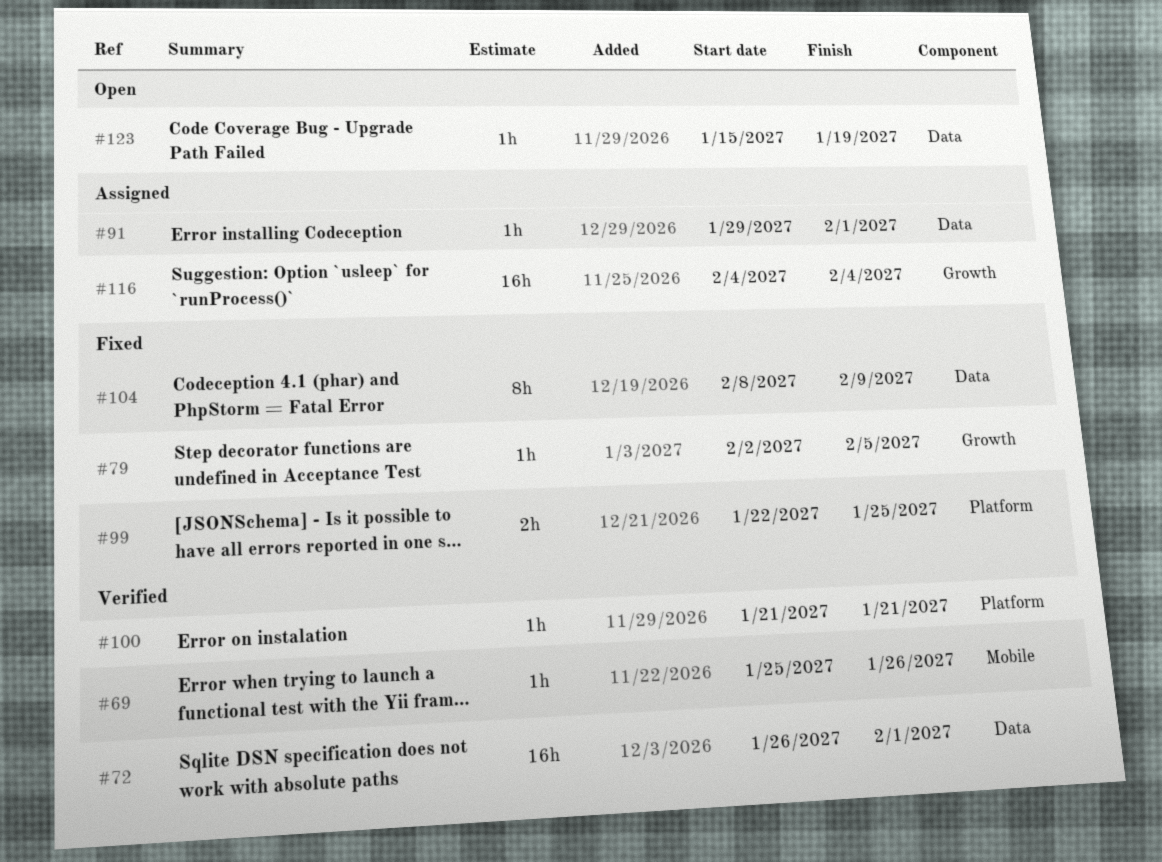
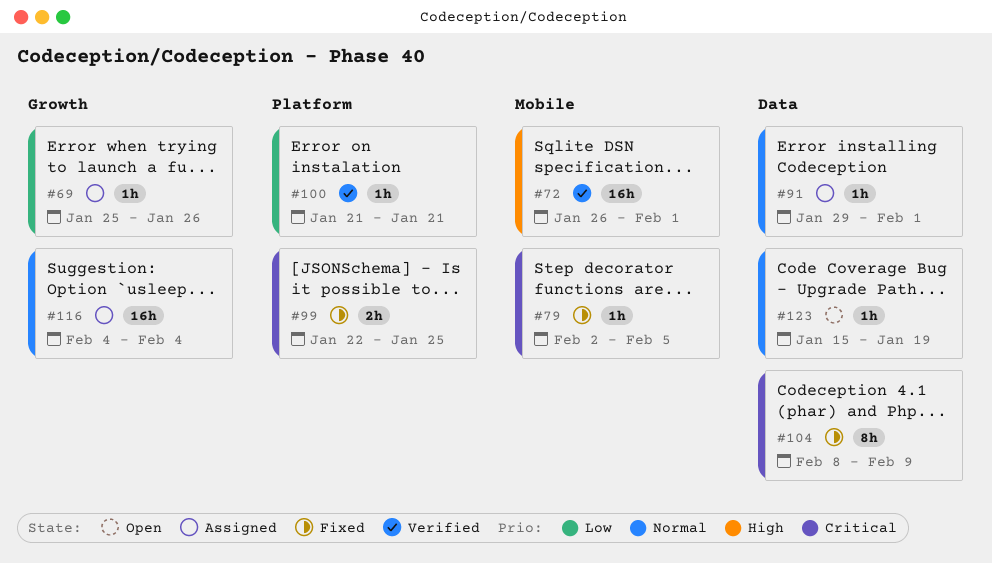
#69, status: Verified -> Assigned
#69, label: Mobile -> Growth
#72, label: Data -> Mobile
#79, label: Growth -> Mobile

